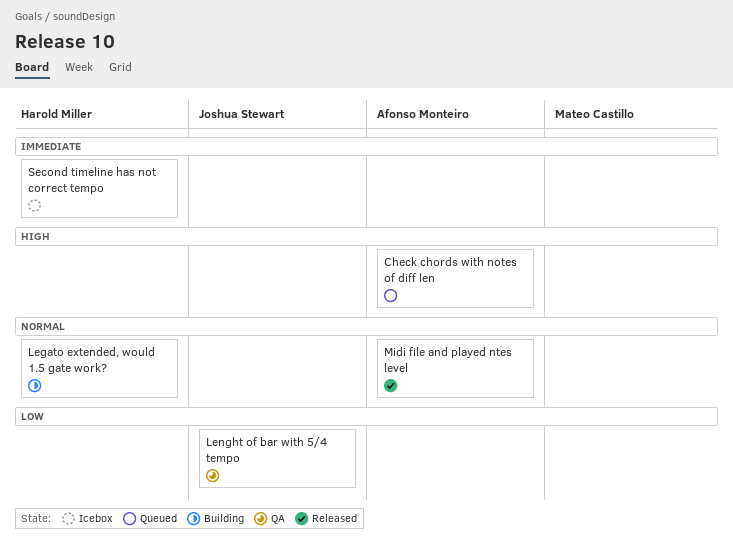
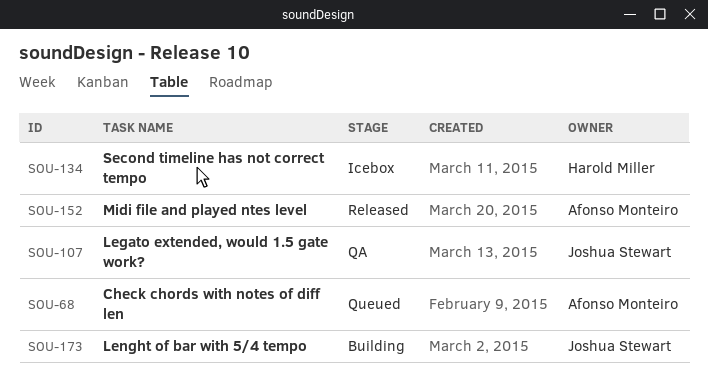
Legato extended, would 1.5 gate work?, status: Building -> QA
Legato extended, would 1.5 gate work?, owner: Harold Miller -> Joshua Stewart
Lenght of bar with 5/4 tempo, status: QA -> Building

